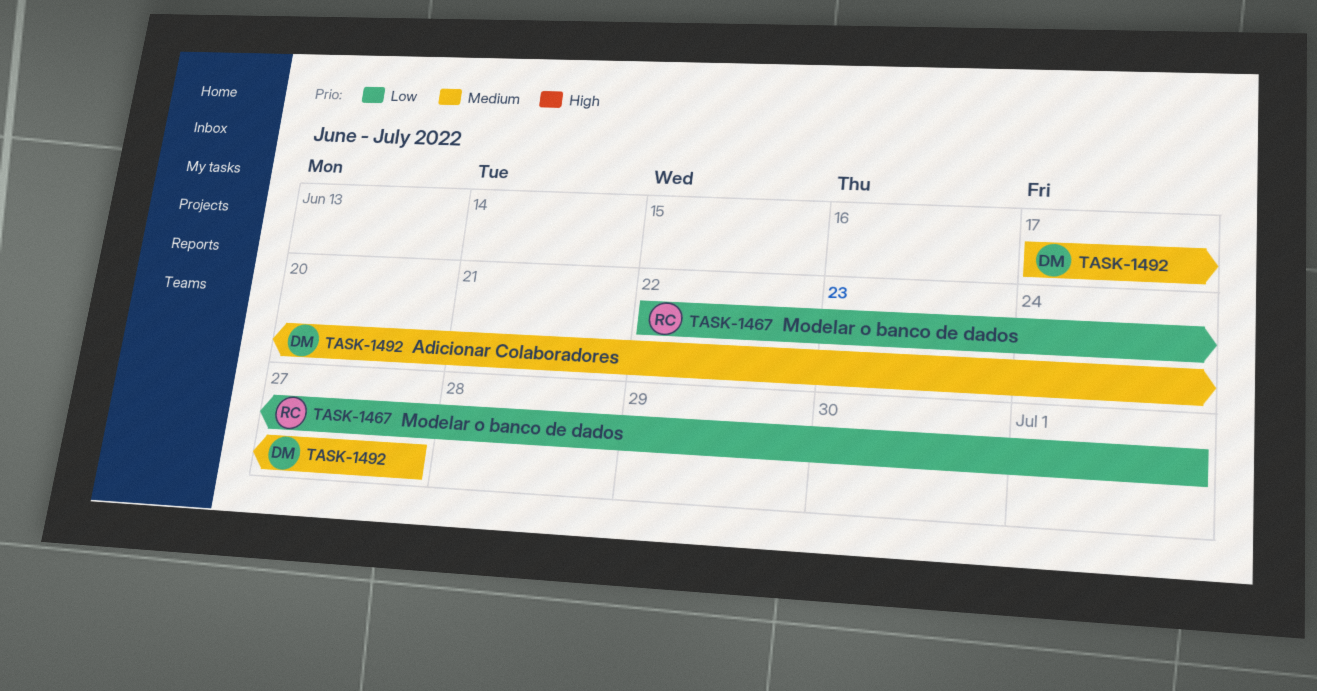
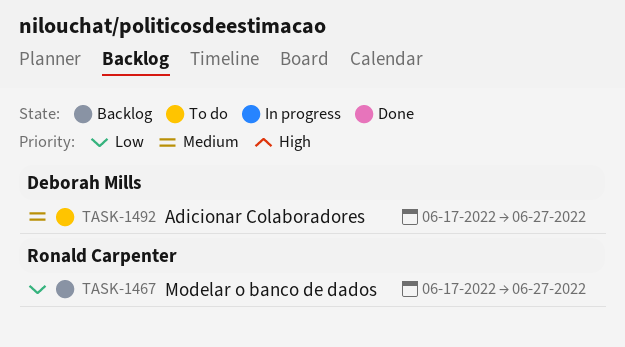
TASK-1467, start: Jun 22 -> Jun 17
TASK-1467, due: Jul 1 -> Jun 27

